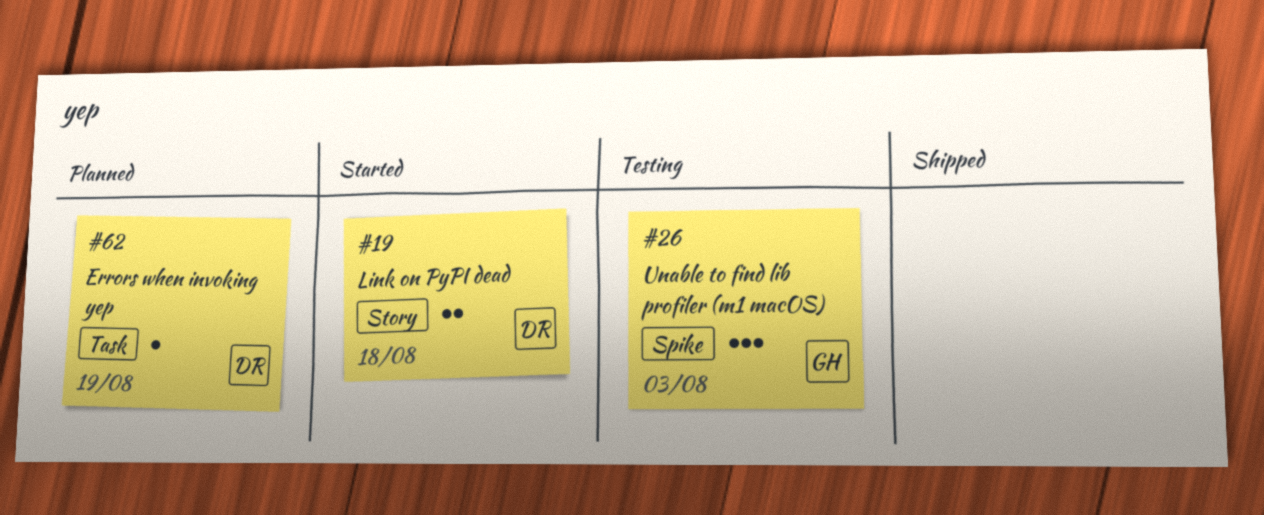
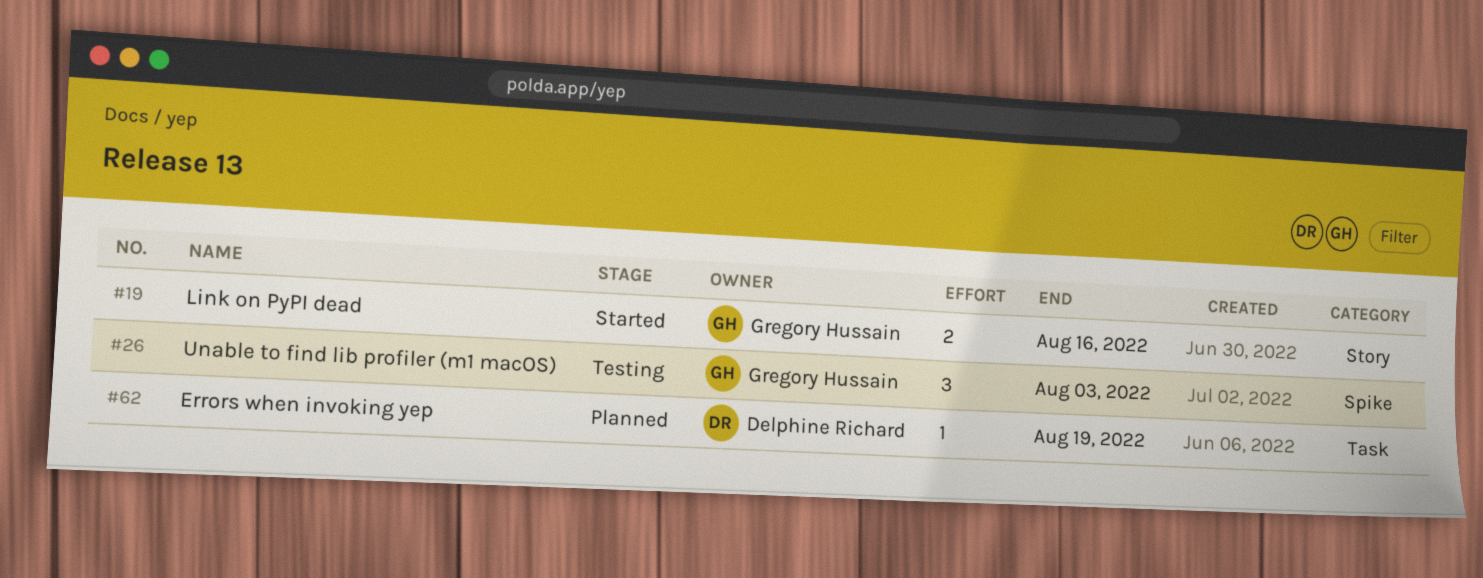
#19, owner: Delphine Richard -> Gregory Hussain
#19, due: Aug 18 -> Aug 16

